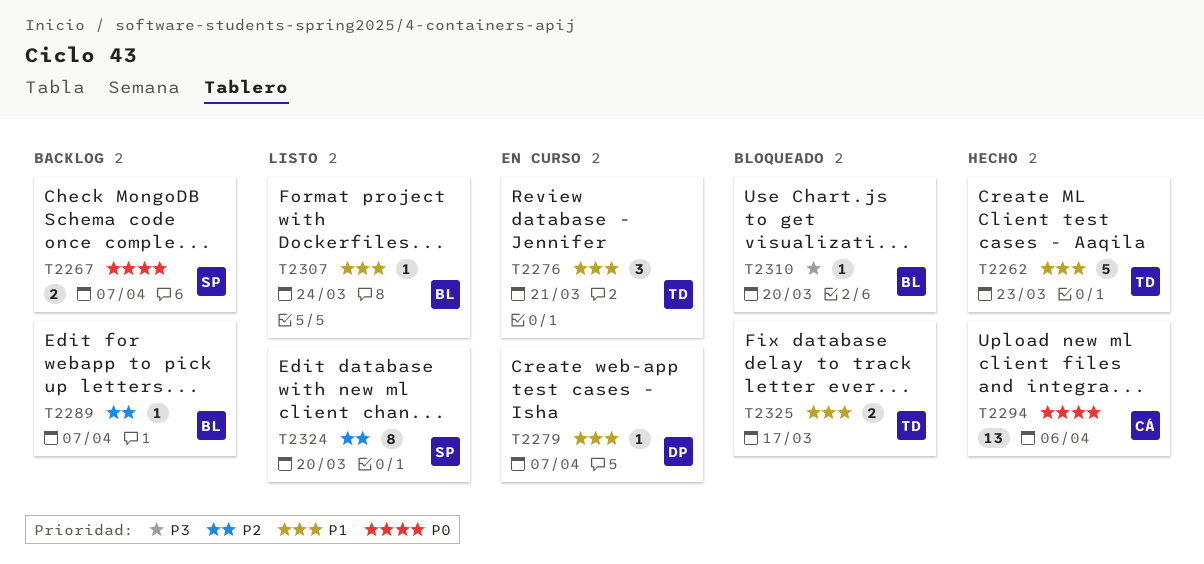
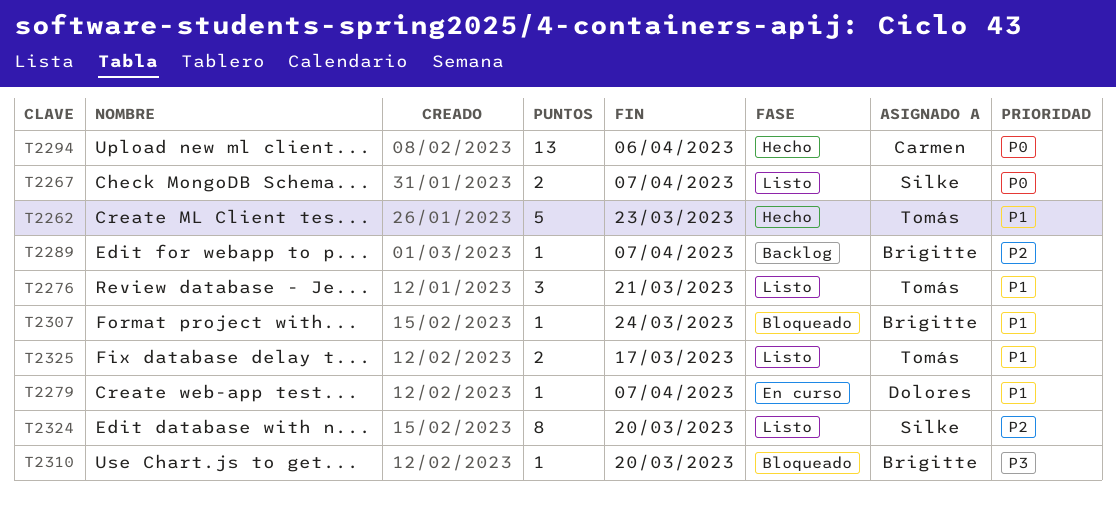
T2267, status: Backlog -> Listo
T2276, status: En curso -> Listo
T2307, status: Listo -> Bloqueado
T2325, status: Bloqueado -> Listo

